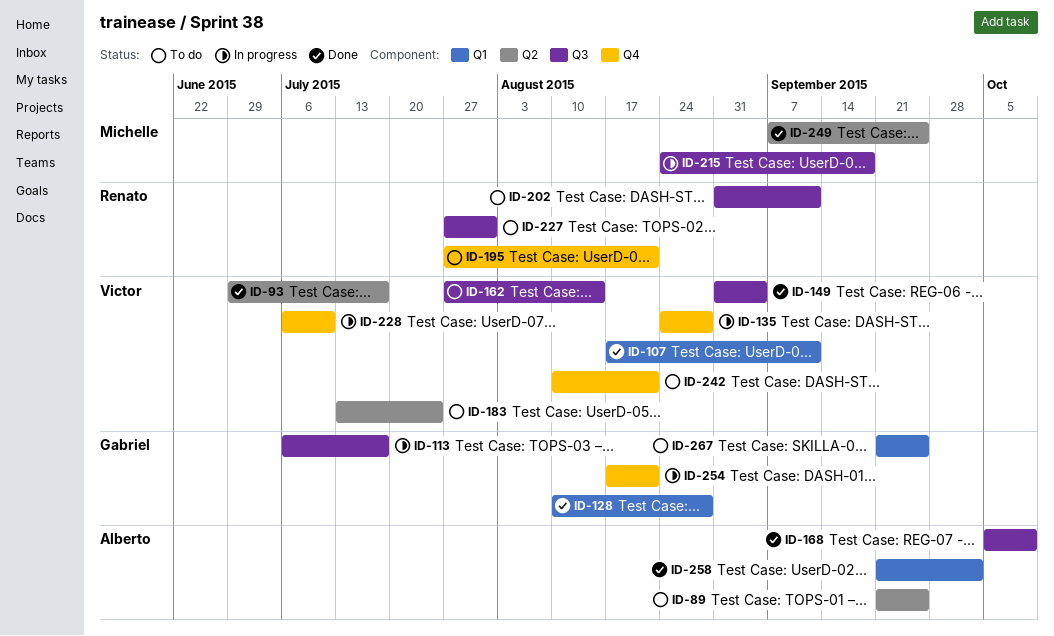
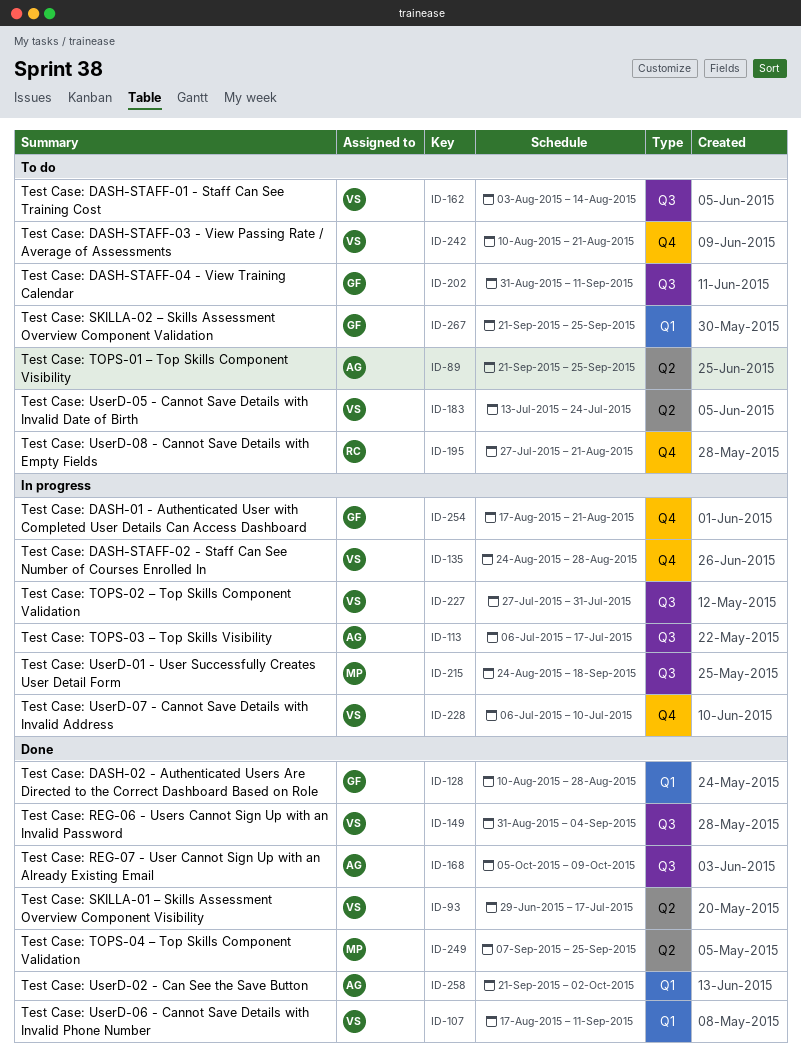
ID-113, owner: Gabriel -> Alberto
ID-162, start: Jul 27 -> Aug 3
ID-202, owner: Renato -> Gabriel
ID-227, status: To do -> In progress
ID-227, owner: Renato -> Victor

